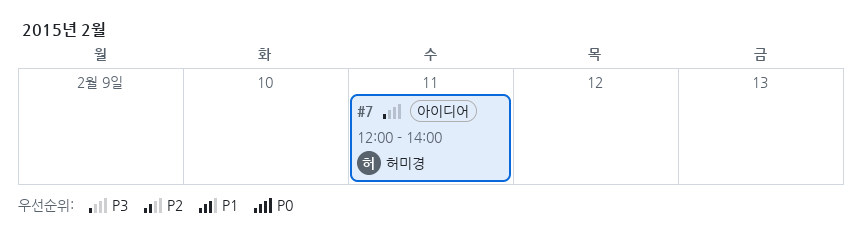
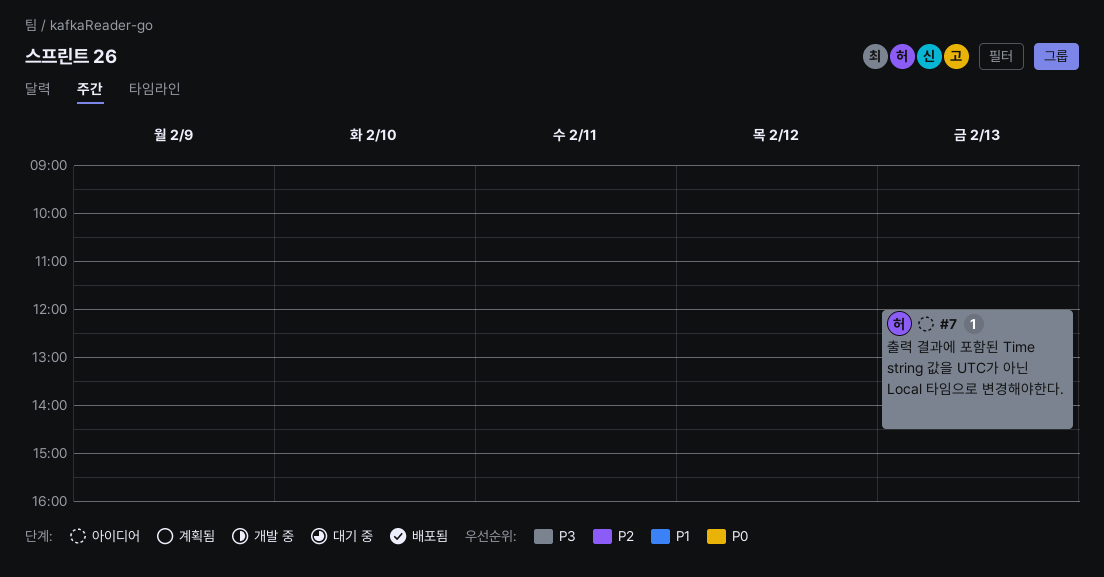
#7, day: Feb 11 -> Feb 13
#7, ends: 14:00 -> 14:30

